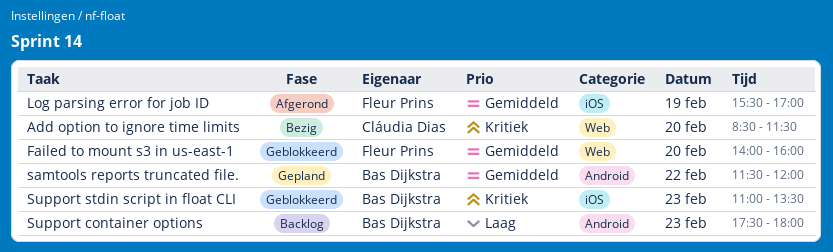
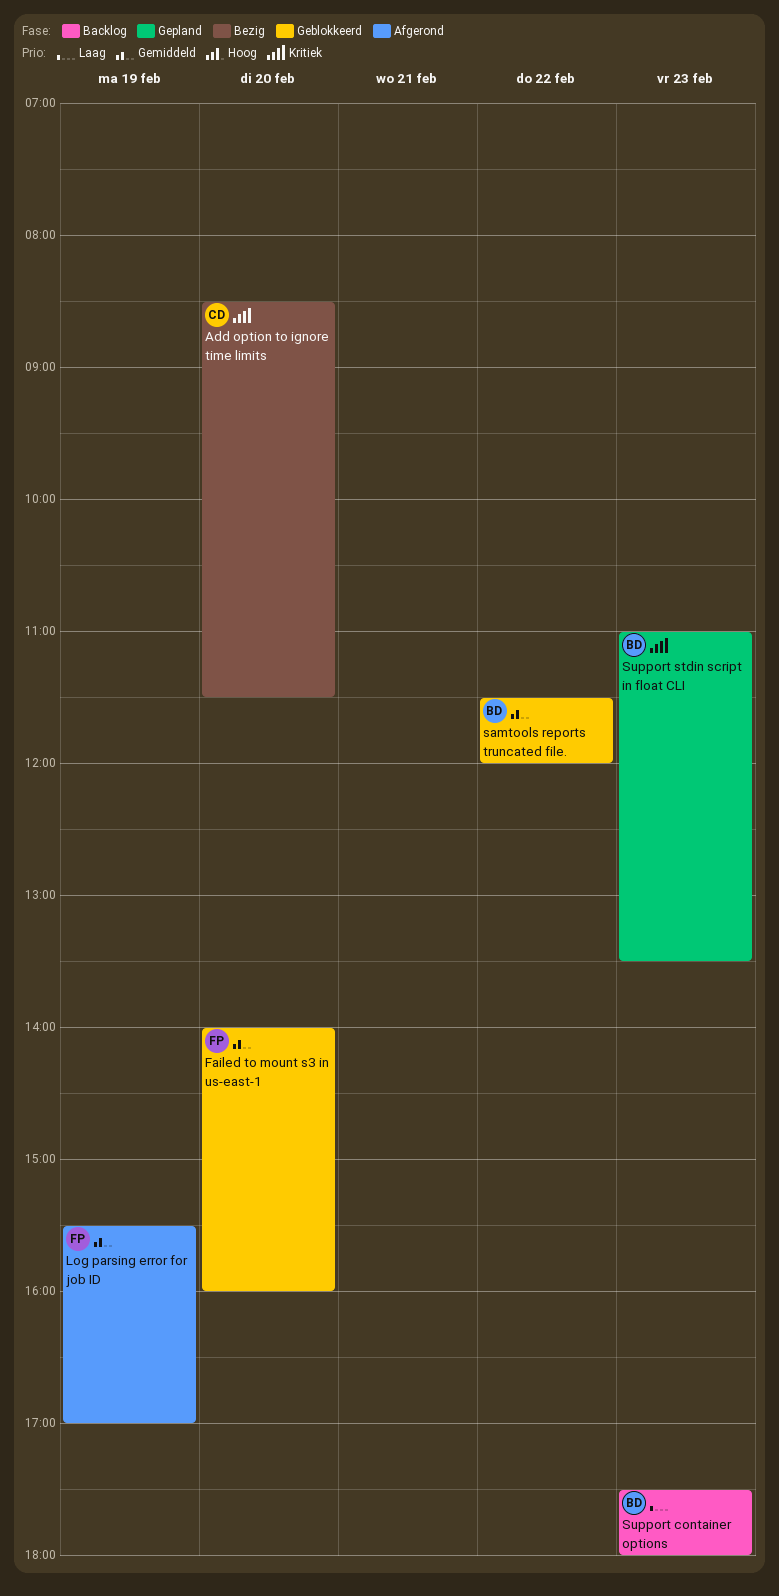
samtools reports truncated file., status: Gepland -> Geblokkeerd
Support stdin script in float CLI, status: Geblokkeerd -> Gepland

